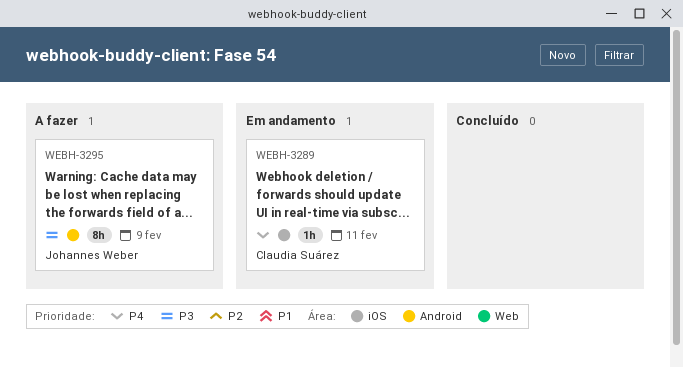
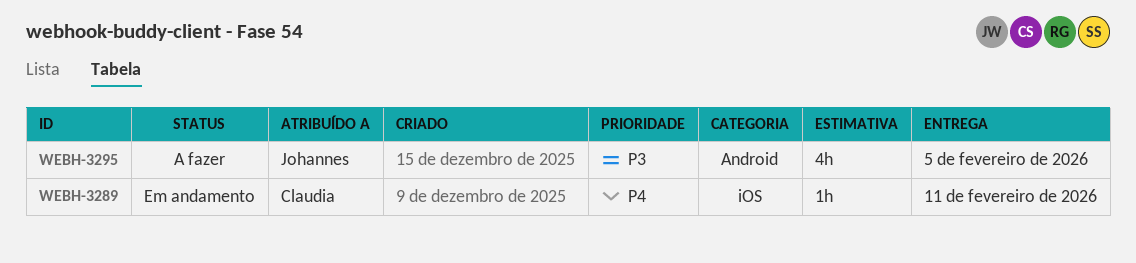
WEBH-3295, estimate: 8h -> 4h
WEBH-3295, due: Feb 9 -> Feb 5

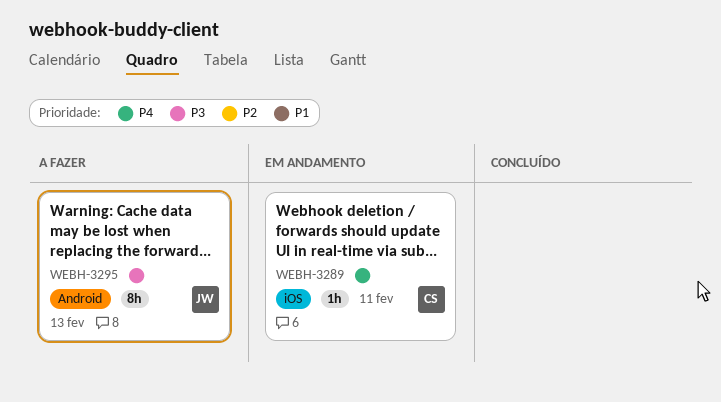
WEBH-3295, estimate: 4h -> 8h
WEBH-3295, due: Feb 5 -> Feb 13

